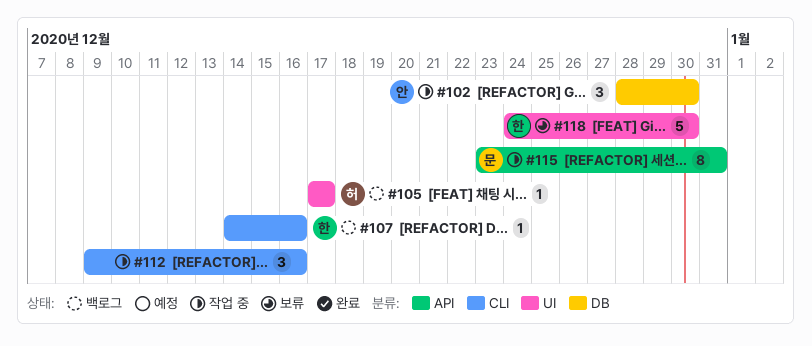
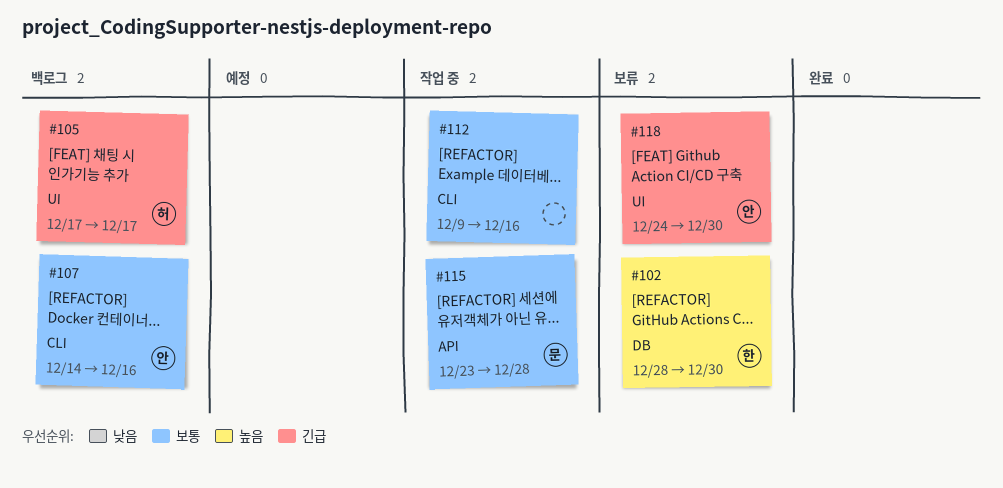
#102, status: 작업 중 -> 보류
#102, owner: 안 -> 한
#107, owner: 한 -> 안
#115, due: Dec 31 -> Dec 28
#118, owner: 한 -> 안

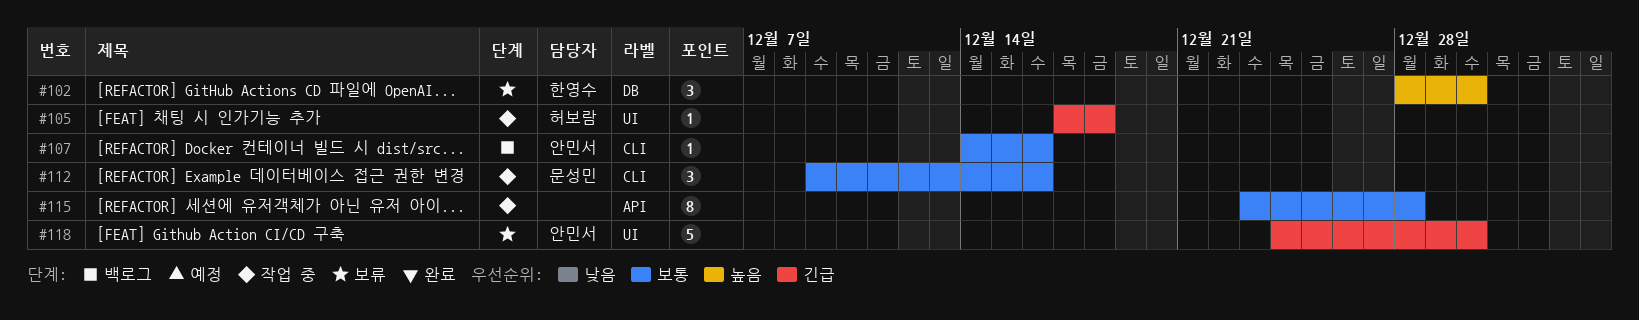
#105, status: 백로그 -> 작업 중
#105, due: Dec 17 -> Dec 18
#112, owner: none -> 문성민
#115, owner: 문성민 -> none

